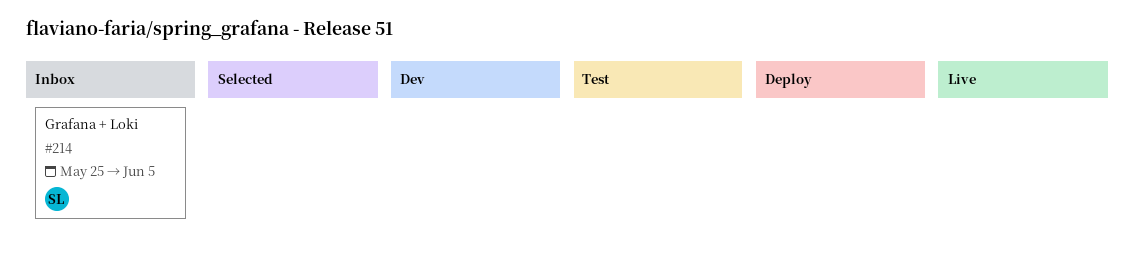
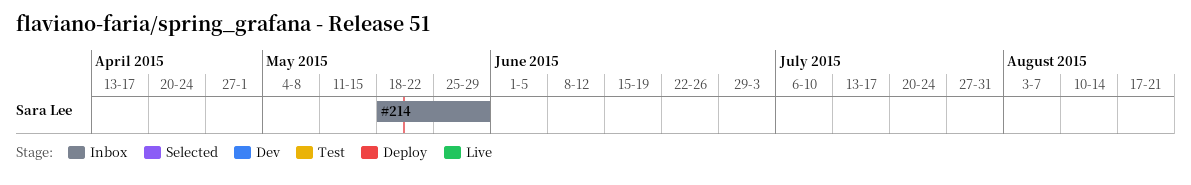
#214, start: May 25 -> May 18
#214, due: Jun 5 -> May 29

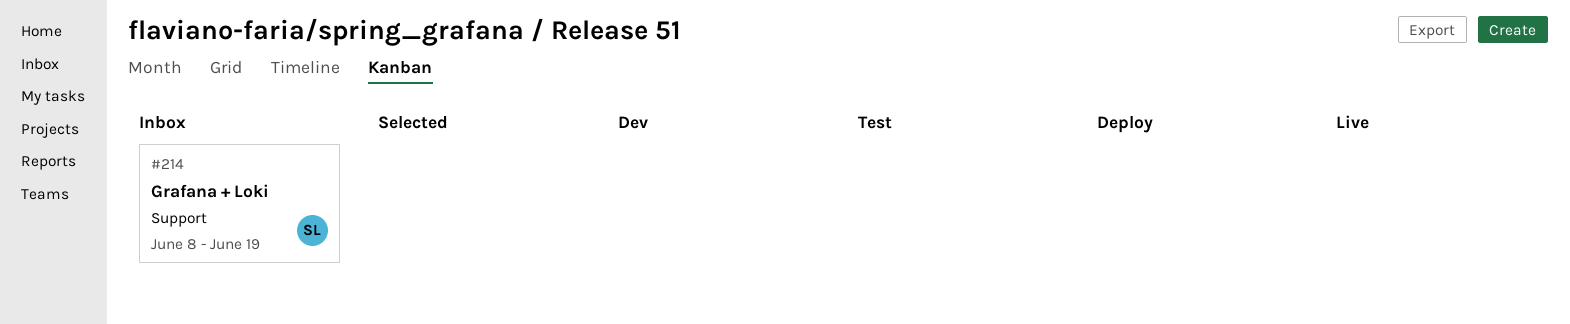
#214, start: May 18 -> Jun 8
#214, due: May 29 -> Jun 19

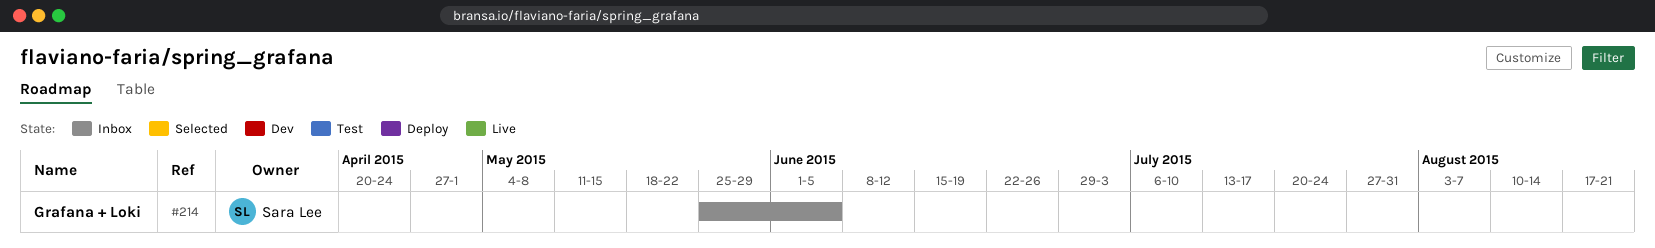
#214, start: Jun 8 -> May 25
#214, due: Jun 19 -> Jun 5

